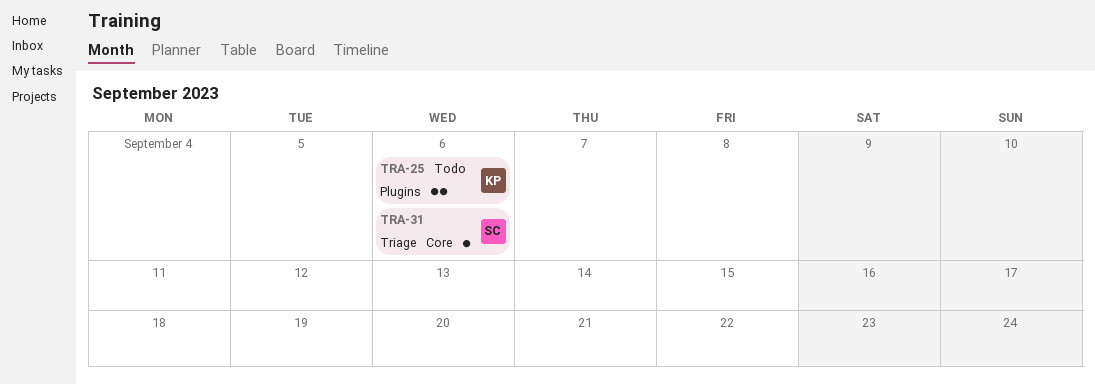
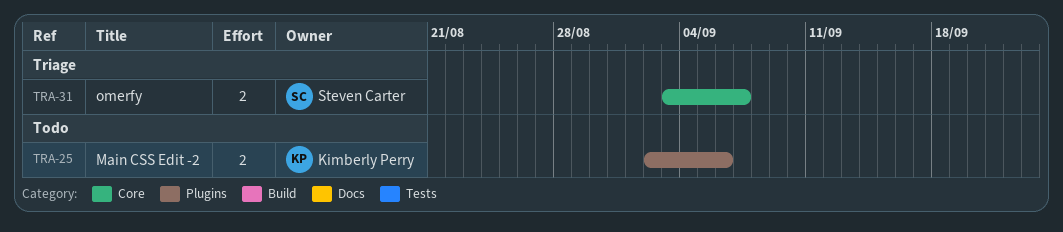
TRA-31, estimate: 1 -> 2
TRA-31, due: Sep 6 -> Sep 7

